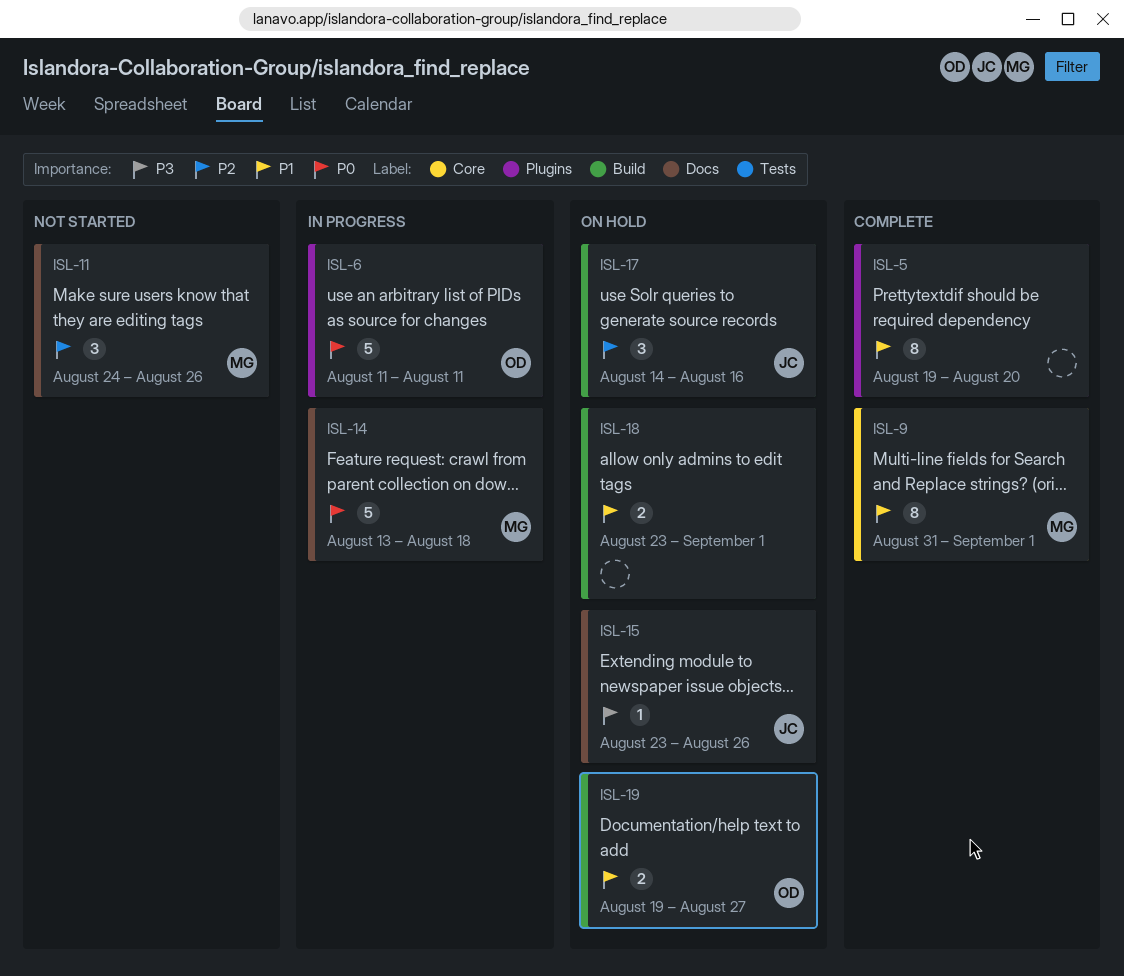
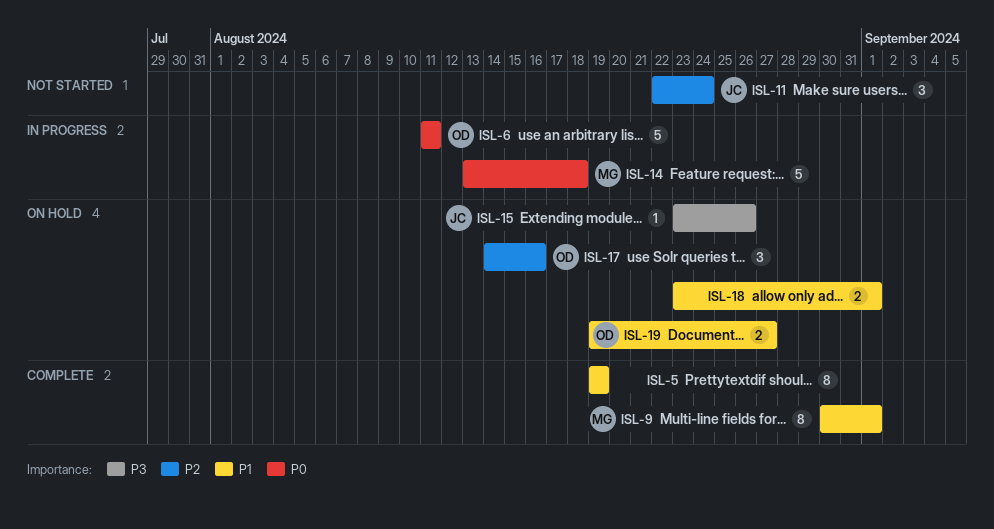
ISL-5, due: Aug 20 -> Aug 19
ISL-9, start: Aug 31 -> Aug 30
ISL-11, owner: MG -> JC
ISL-11, start: Aug 24 -> Aug 22
ISL-11, due: Aug 26 -> Aug 24
ISL-17, owner: JC -> OD

